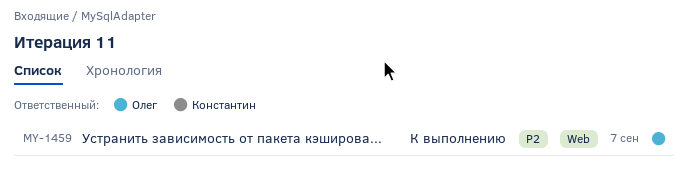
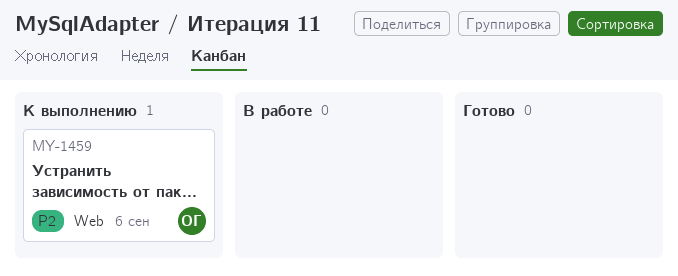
MY-1459, due: Sep 7 -> Sep 6

